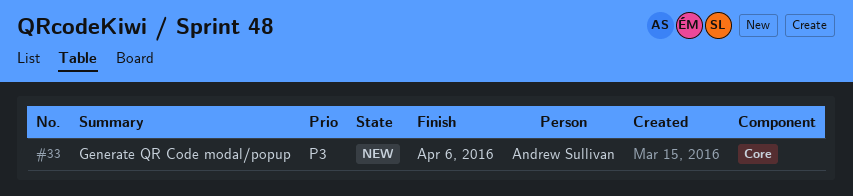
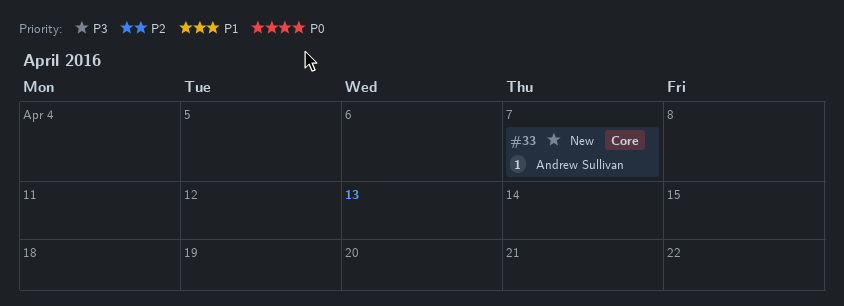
#33, due: Apr 6 -> Apr 7

